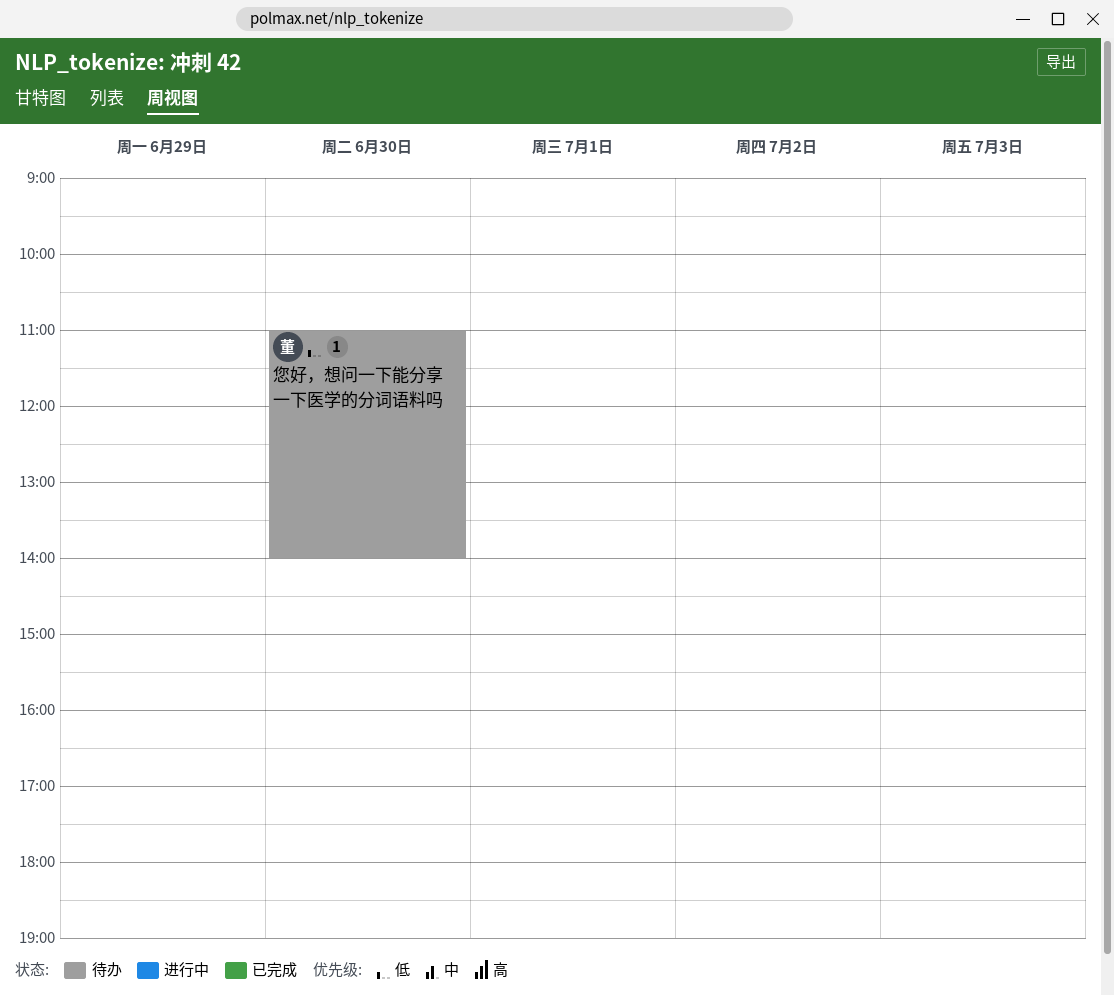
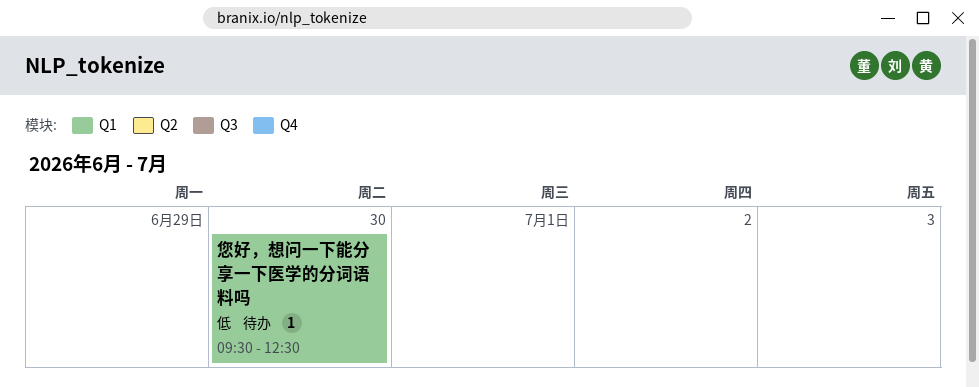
您好，想问一下能分享一下医学的分词语料吗, begins: 11:00 -> 09:30
您好，想问一下能分享一下医学的分词语料吗, ends: 14:00 -> 12:30

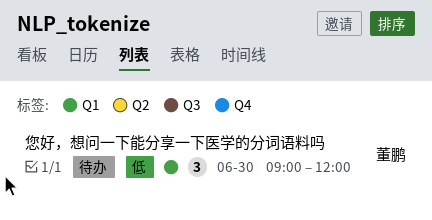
您好，想问一下能分享一下医学的分词语料吗, estimate: 1 -> 3
您好，想问一下能分享一下医学的分词语料吗, begins: 09:30 -> 09:00
您好，想问一下能分享一下医学的分词语料吗, ends: 12:30 -> 12:00

